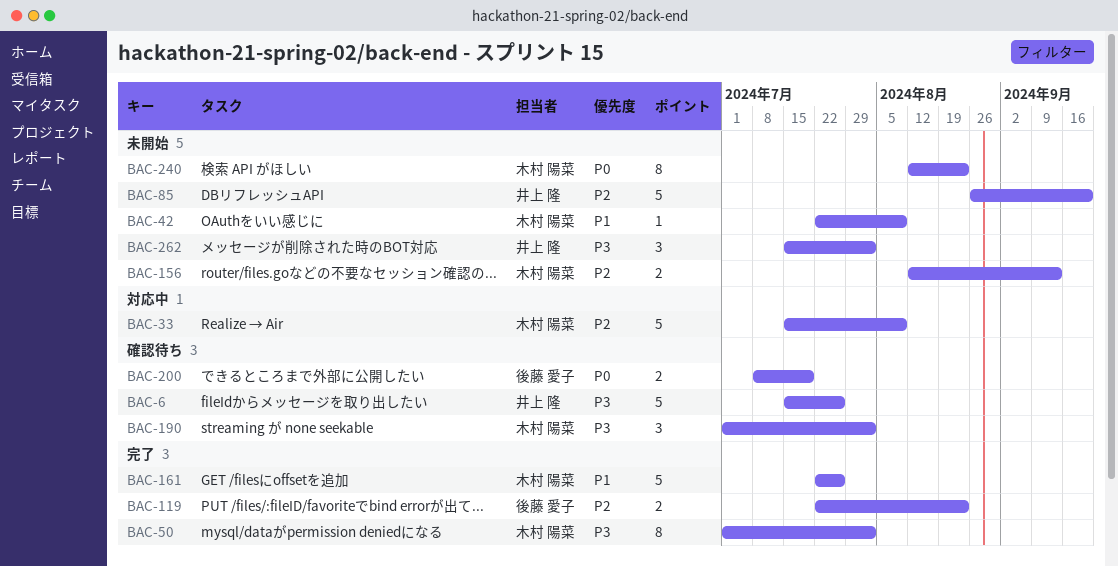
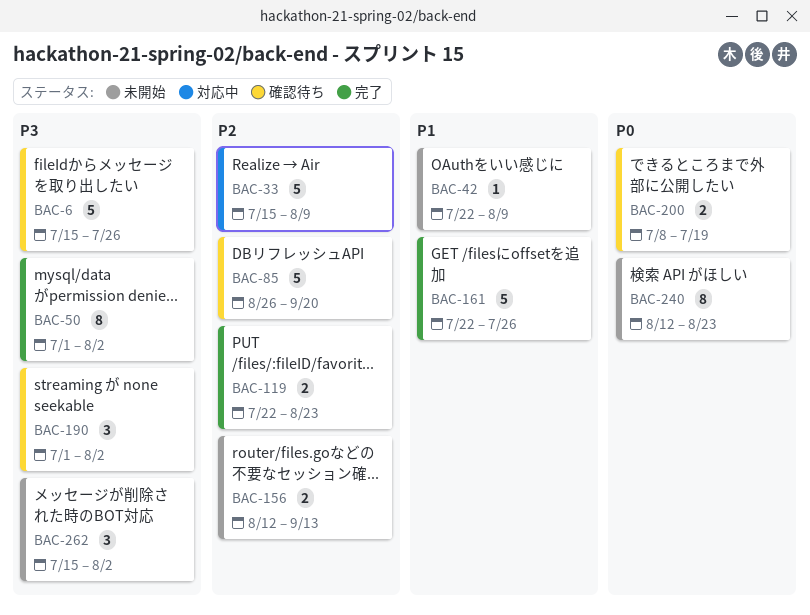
BAC-85, status: 未開始 -> 確認待ち

